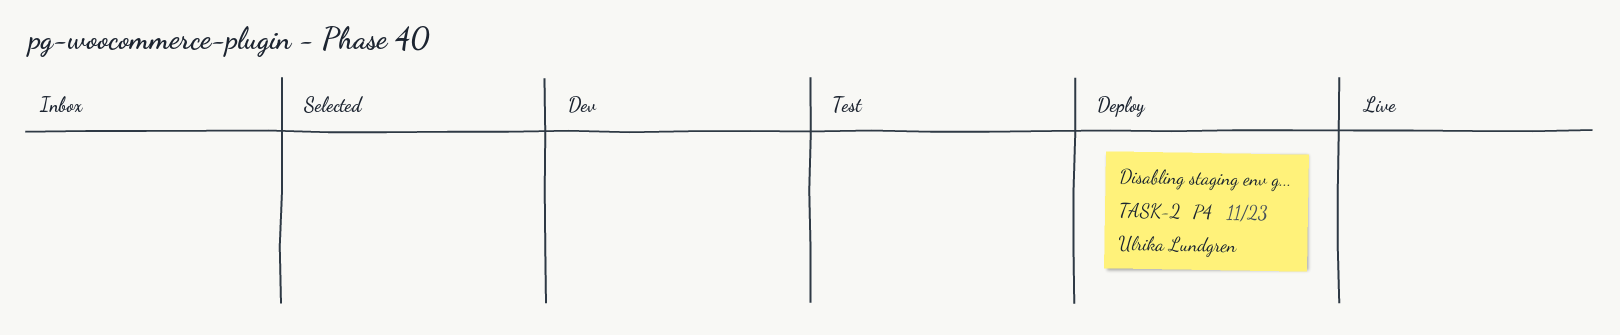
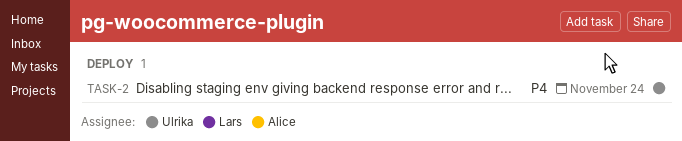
TASK-2, due: Nov 23 -> Nov 24

